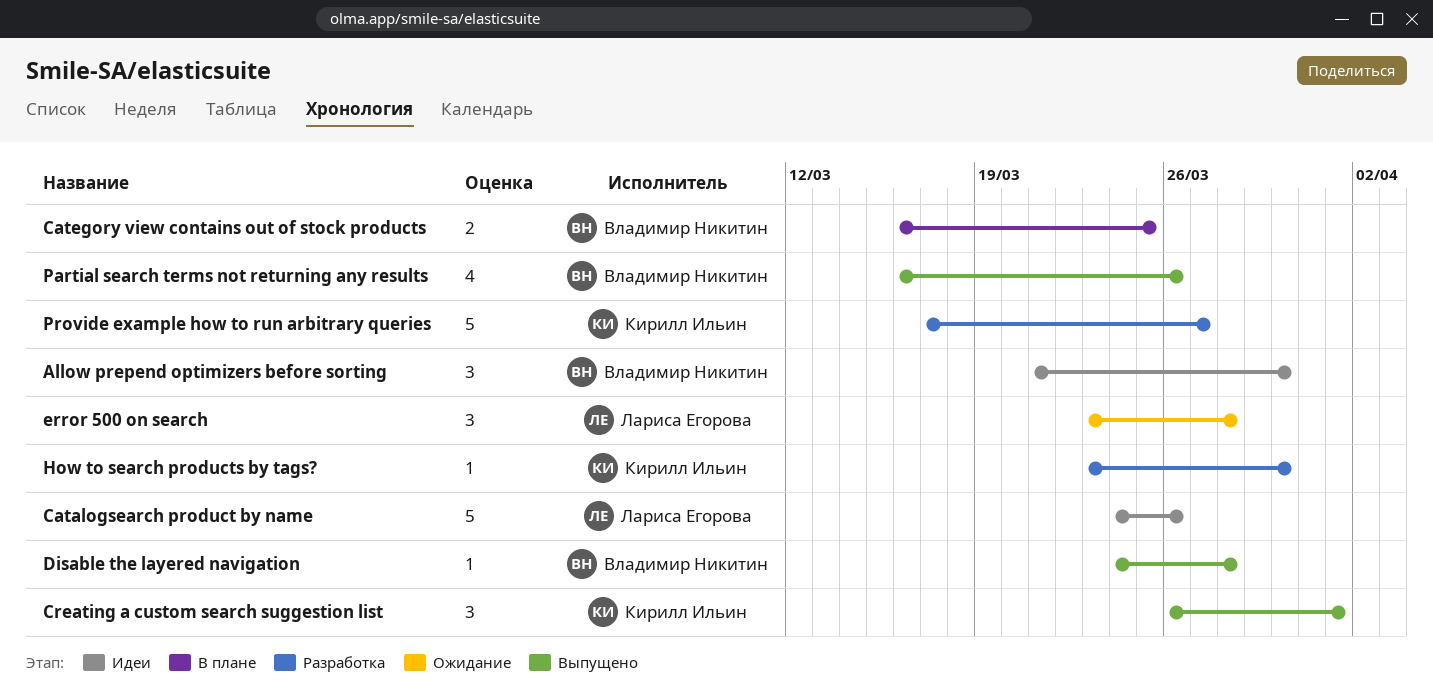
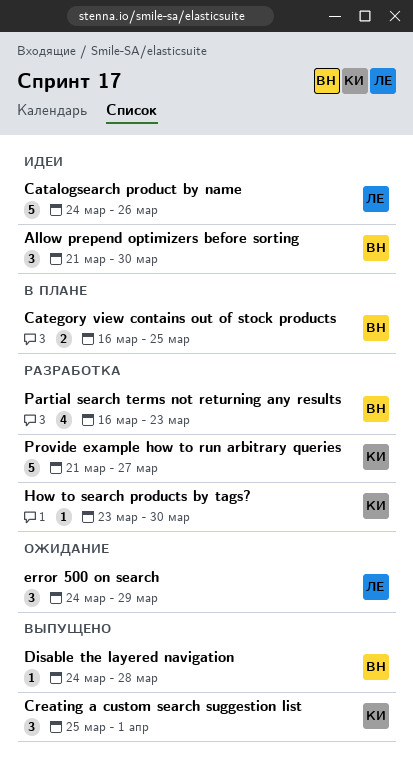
Creating a custom search suggestion list, start: Mar 26 -> Mar 25
error 500 on search, start: Mar 23 -> Mar 24
error 500 on search, due: Mar 28 -> Mar 29
Partial search terms not returning any results, status: Выпущено -> Разработка
Partial search terms not returning any results, due: Mar 26 -> Mar 23
Provide example how to run arbitrary queries, start: Mar 17 -> Mar 21

